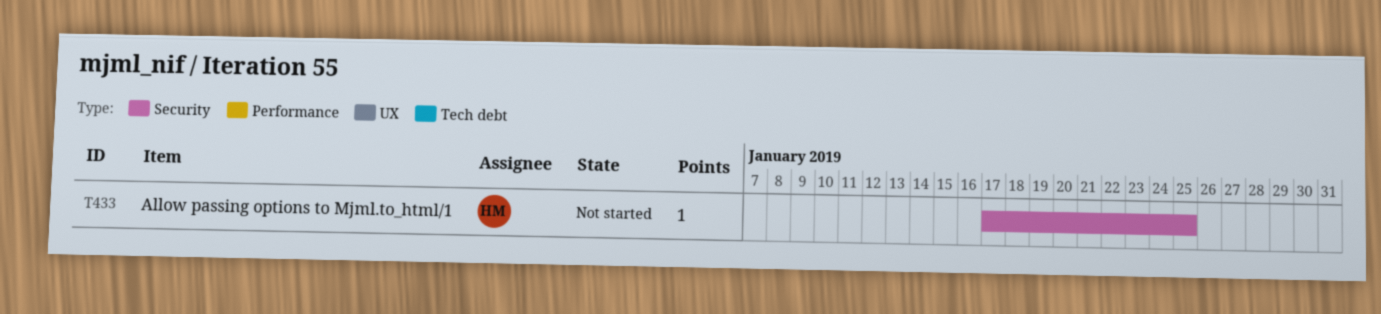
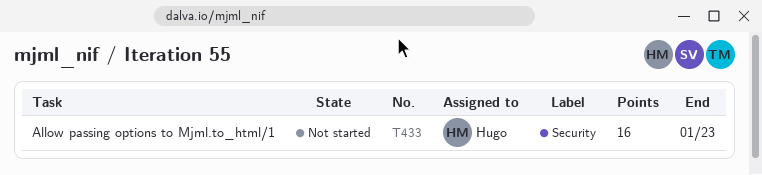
T433, estimate: 1 -> 16
T433, due: Jan 25 -> Jan 23

